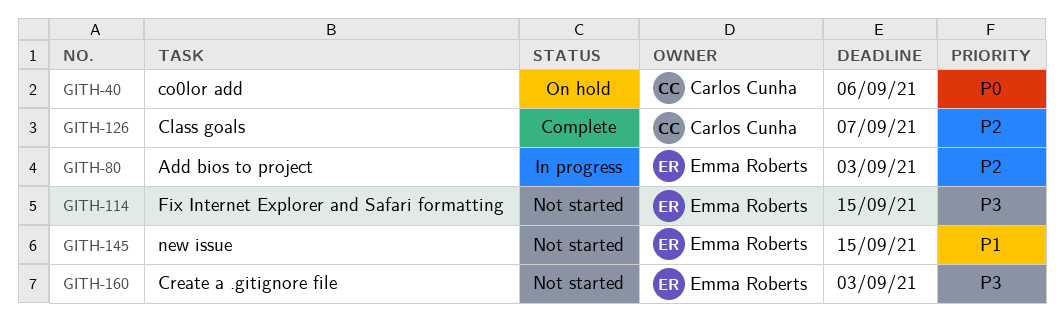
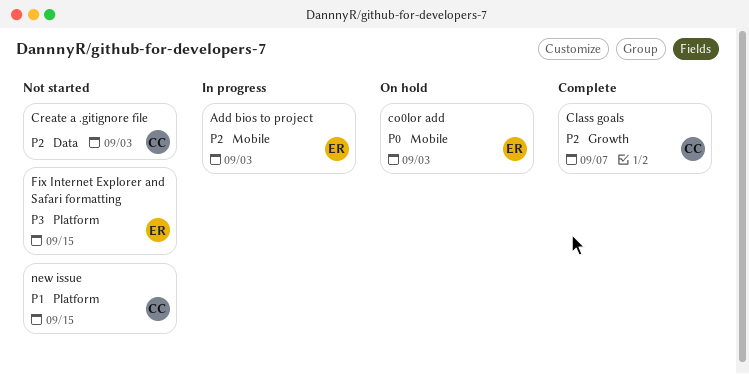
co0lor add, owner: Carlos Cunha -> Emma Roberts
co0lor add, due: Sep 6 -> Sep 3
Create a .gitignore file, owner: Emma Roberts -> Carlos Cunha
Create a .gitignore file, priority: P3 -> P2
new issue, owner: Emma Roberts -> Carlos Cunha

